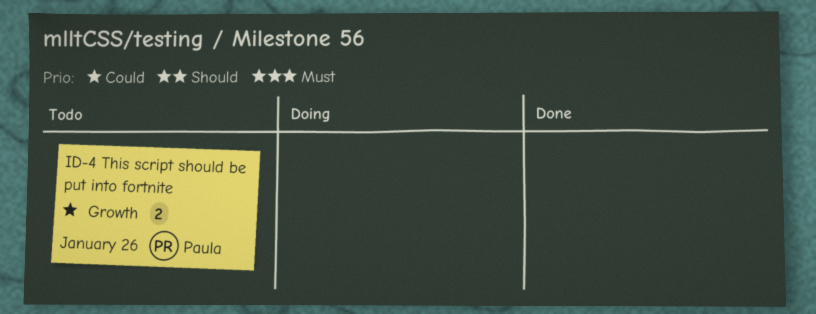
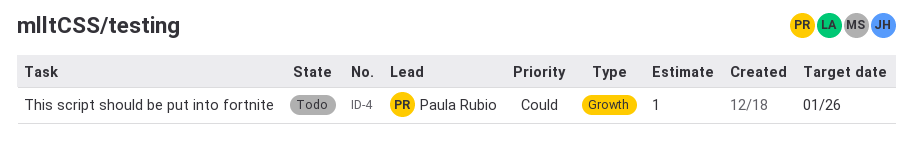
ID-4, estimate: 2 -> 1

